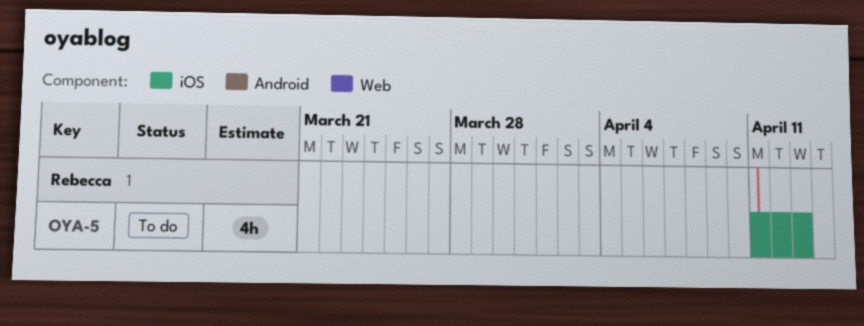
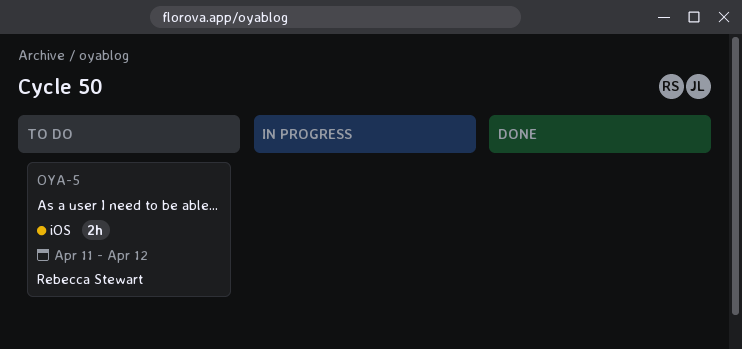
OYA-5, estimate: 4h -> 2h
OYA-5, due: Apr 13 -> Apr 12

